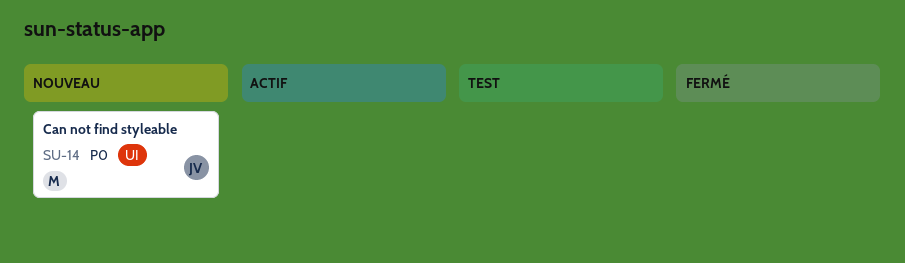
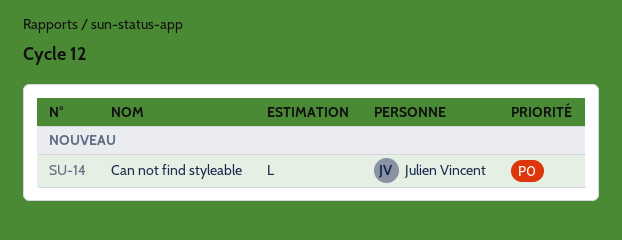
SU-14, estimate: M -> L

